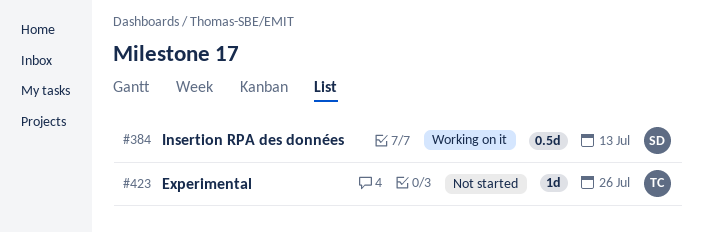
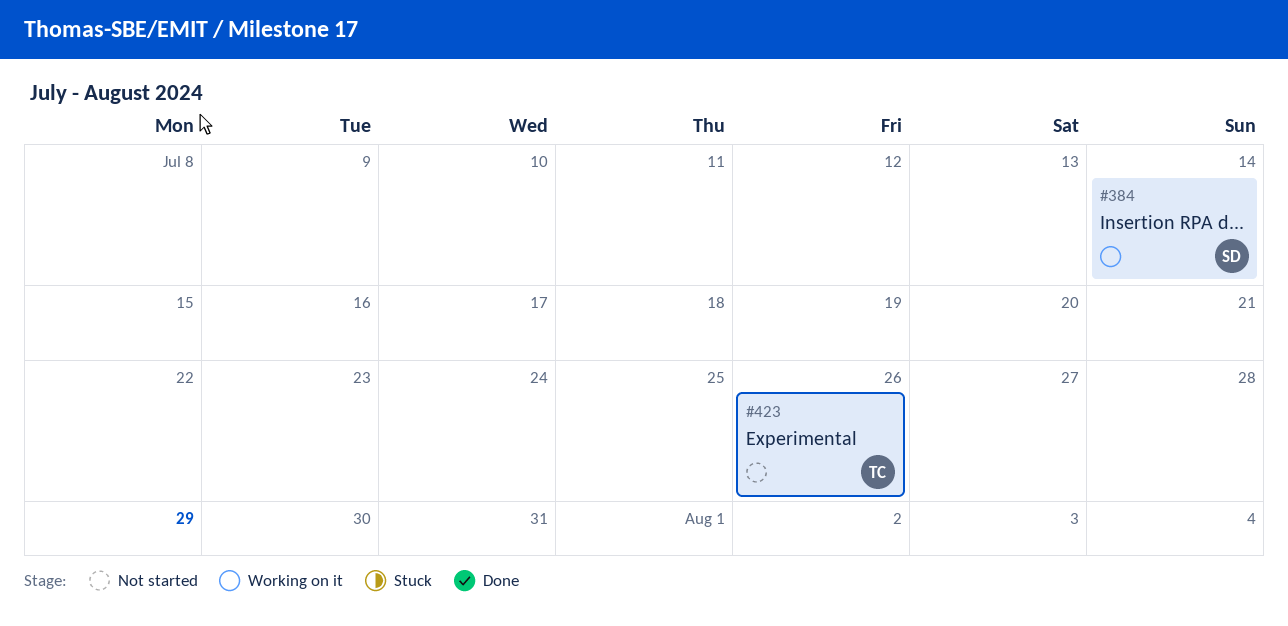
#384, due: Jul 13 -> Jul 14

